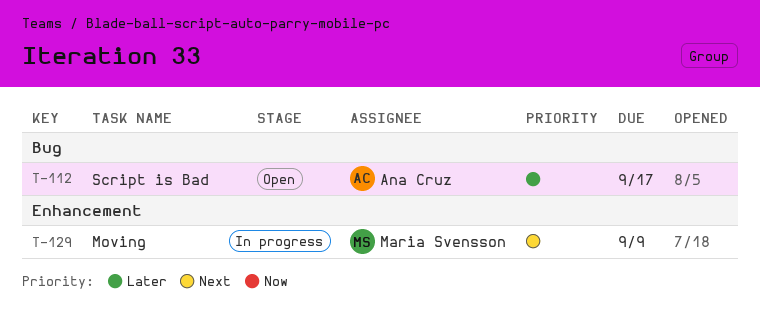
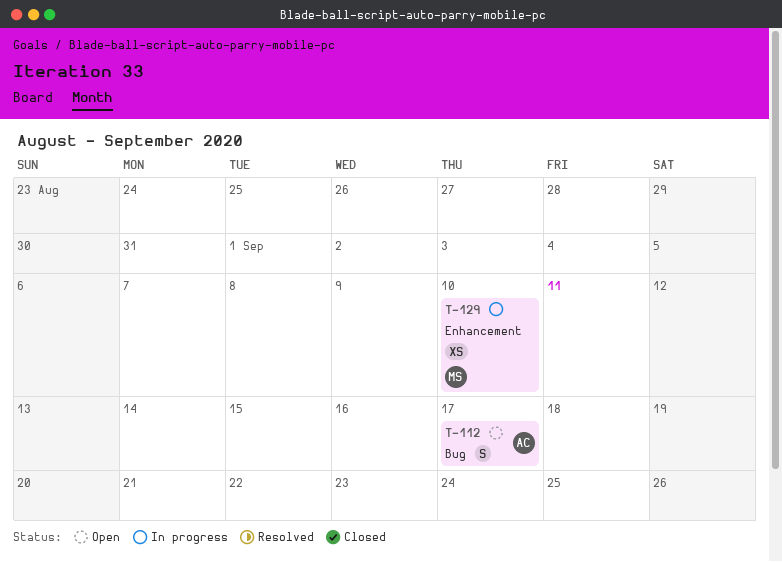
T-129, due: Sep 9 -> Sep 10

